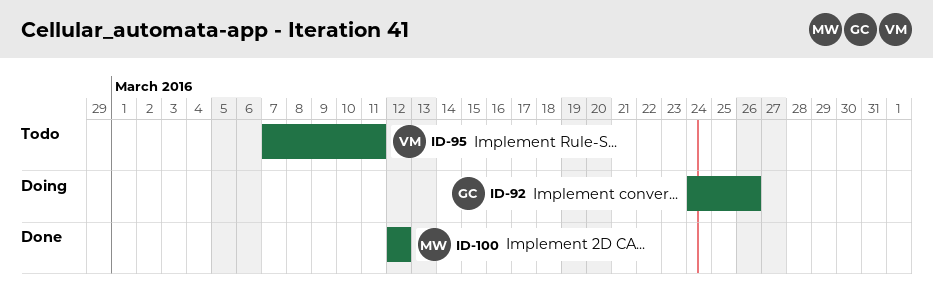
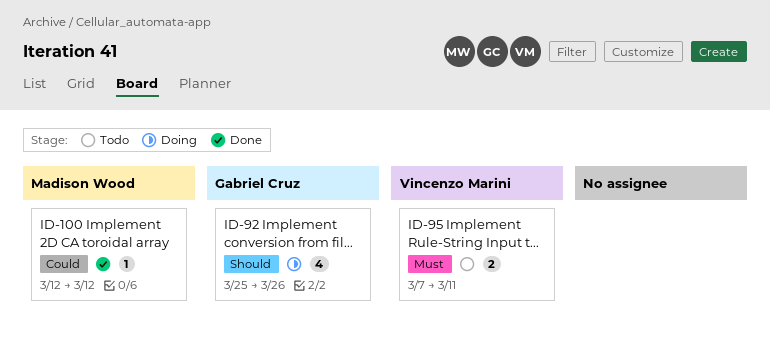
ID-92, start: Mar 24 -> Mar 25

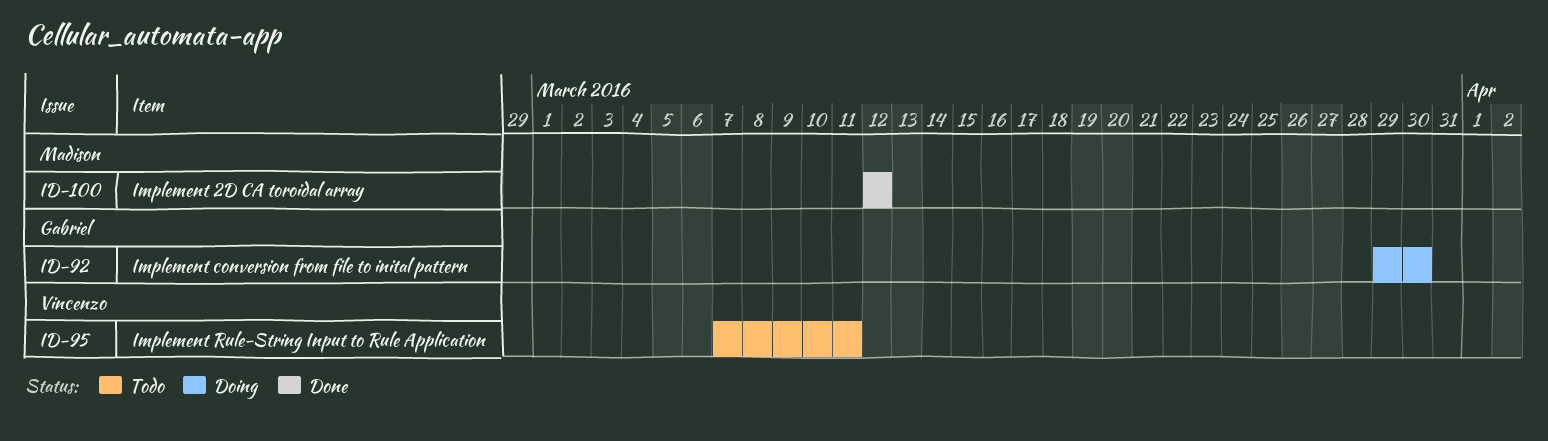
ID-92, start: Mar 25 -> Mar 29
ID-92, due: Mar 26 -> Mar 30

